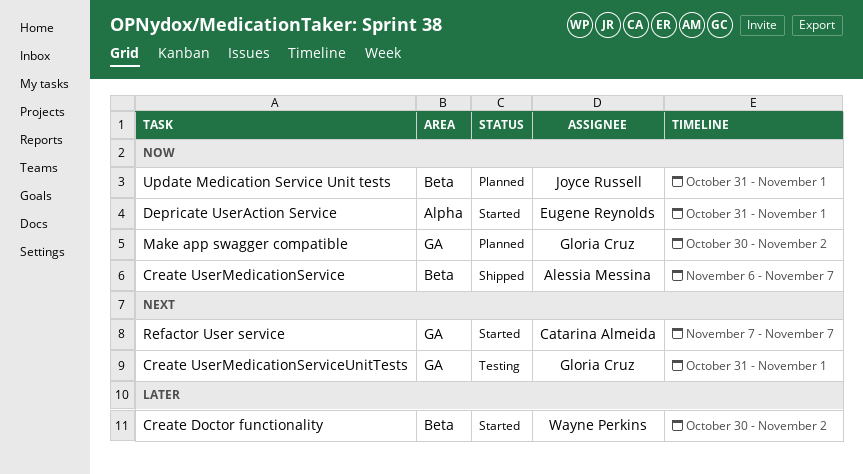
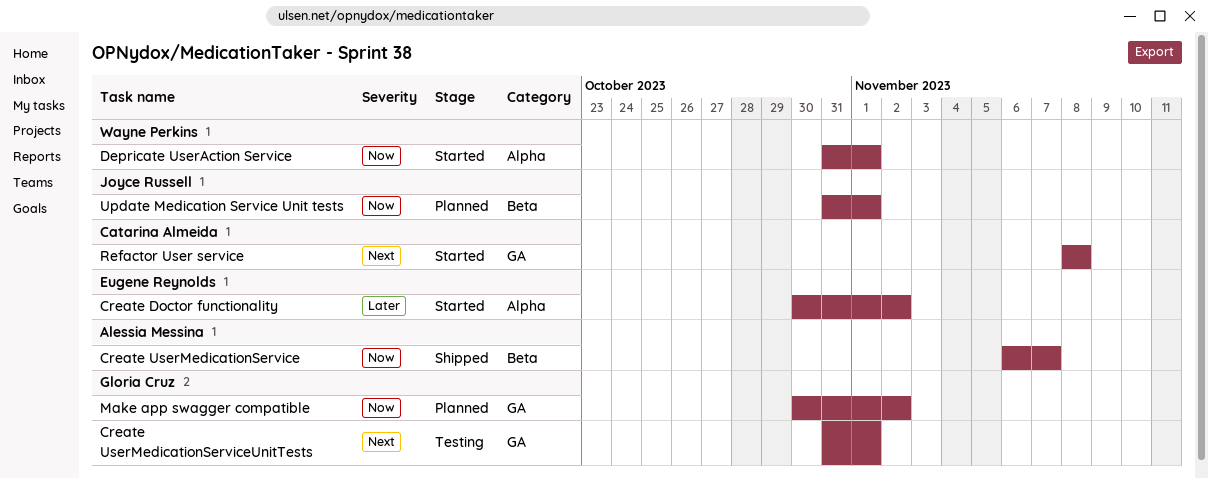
Create Doctor functionality, owner: Wayne Perkins -> Eugene Reynolds
Create Doctor functionality, label: Beta -> Alpha
Depricate UserAction Service, owner: Eugene Reynolds -> Wayne Perkins
Refactor User service, start: Nov 7 -> Nov 8
Refactor User service, due: Nov 7 -> Nov 8

